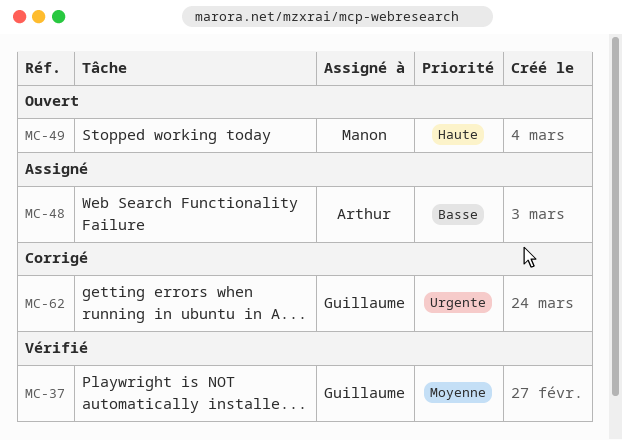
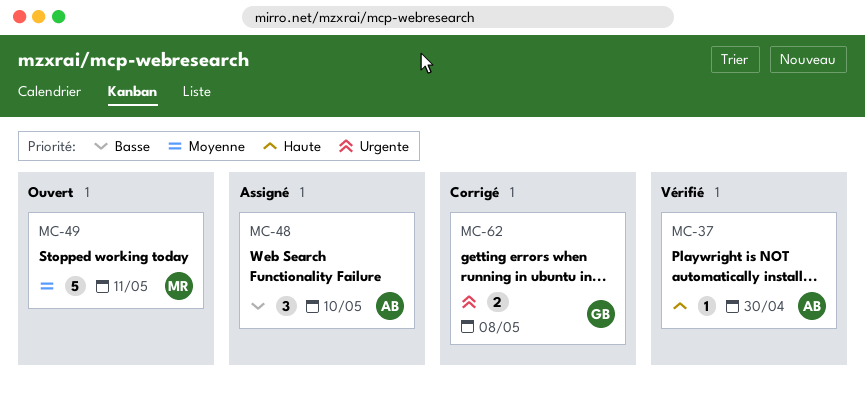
MC-37, owner: Guillaume -> Arthur
MC-37, priority: Moyenne -> Haute
MC-49, priority: Haute -> Moyenne

